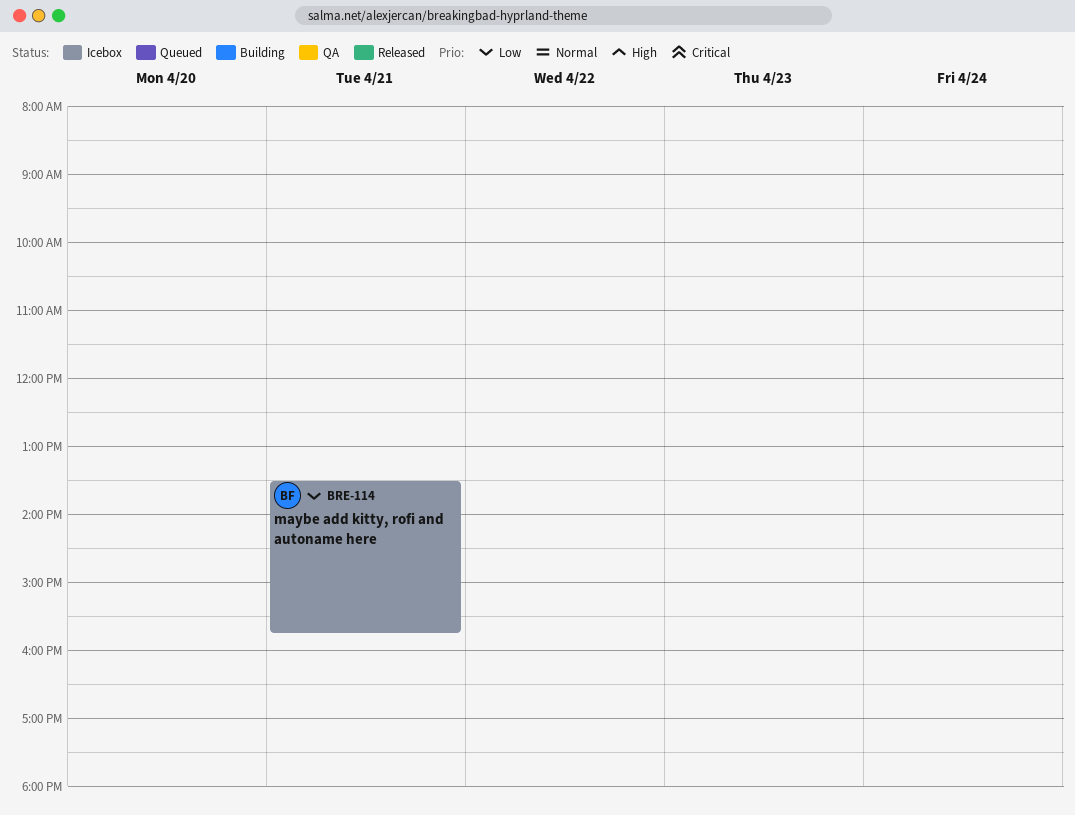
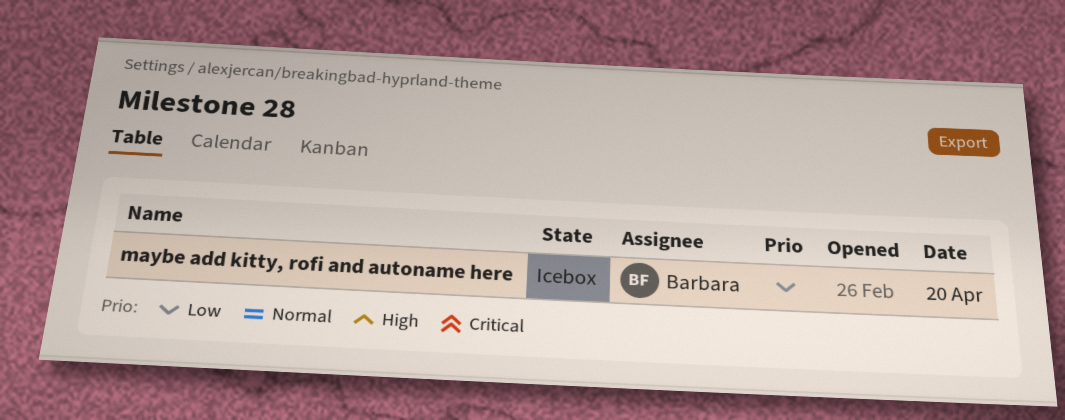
maybe add kitty, rofi and autoname here, day: Apr 21 -> Apr 20

